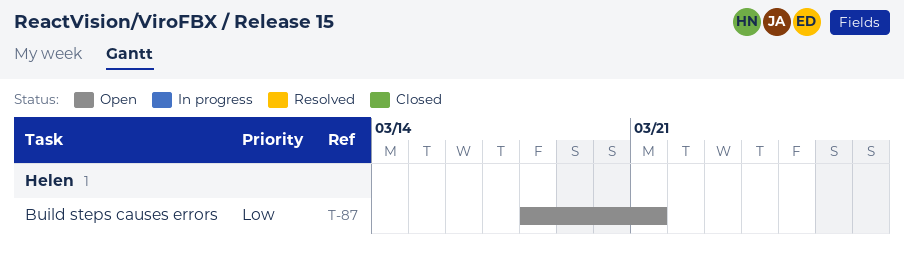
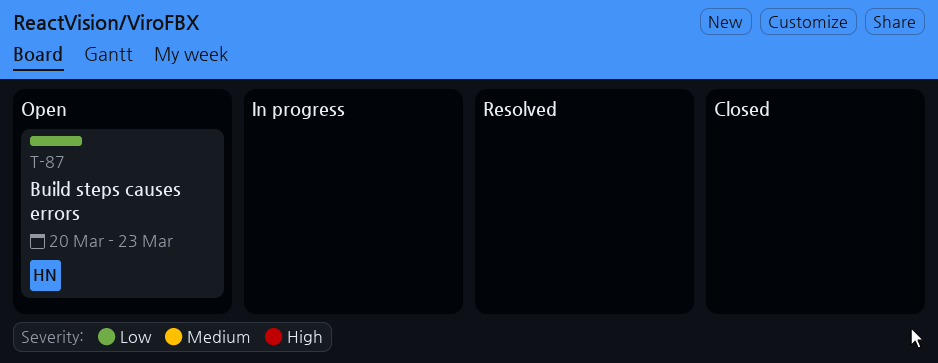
T-87, start: Mar 18 -> Mar 20
T-87, due: Mar 21 -> Mar 23

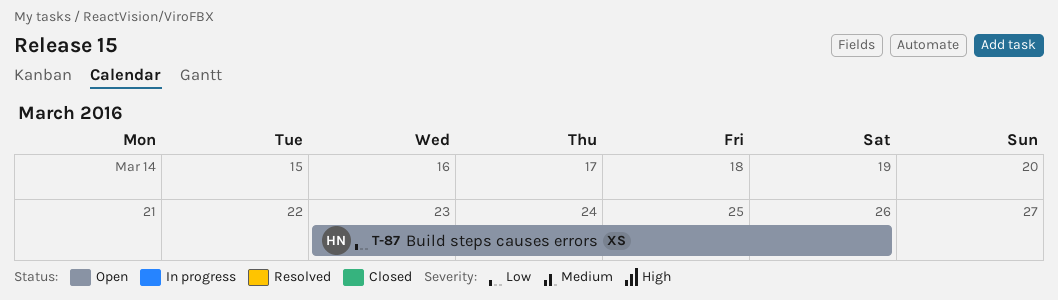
T-87, start: Mar 20 -> Mar 23
T-87, due: Mar 23 -> Mar 26

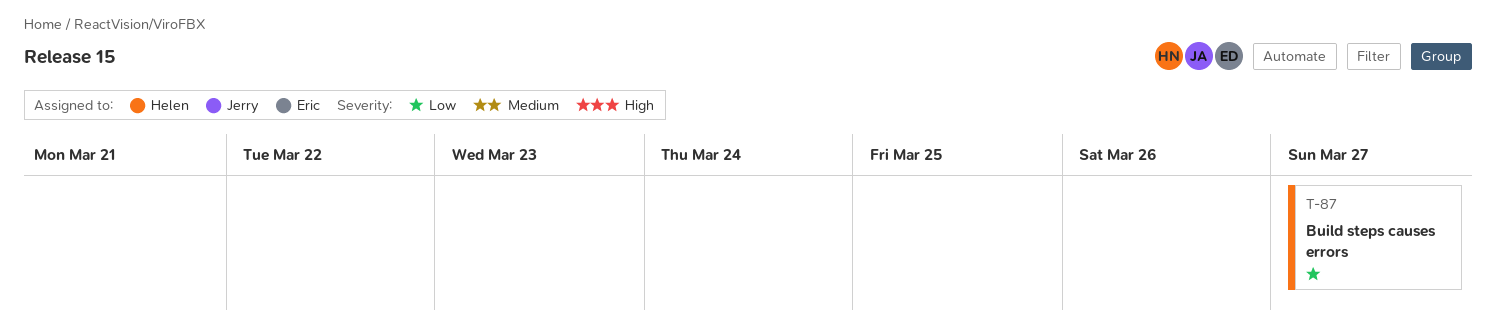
T-87, due: Mar 26 -> Mar 27

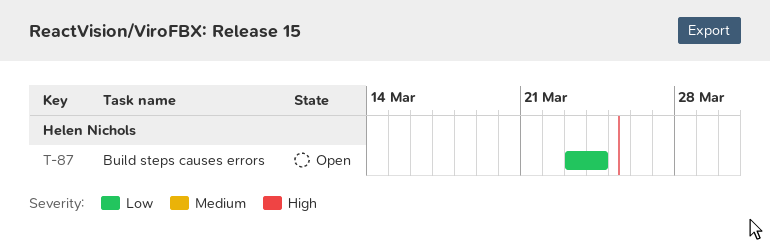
T-87, due: Mar 27 -> Mar 24

